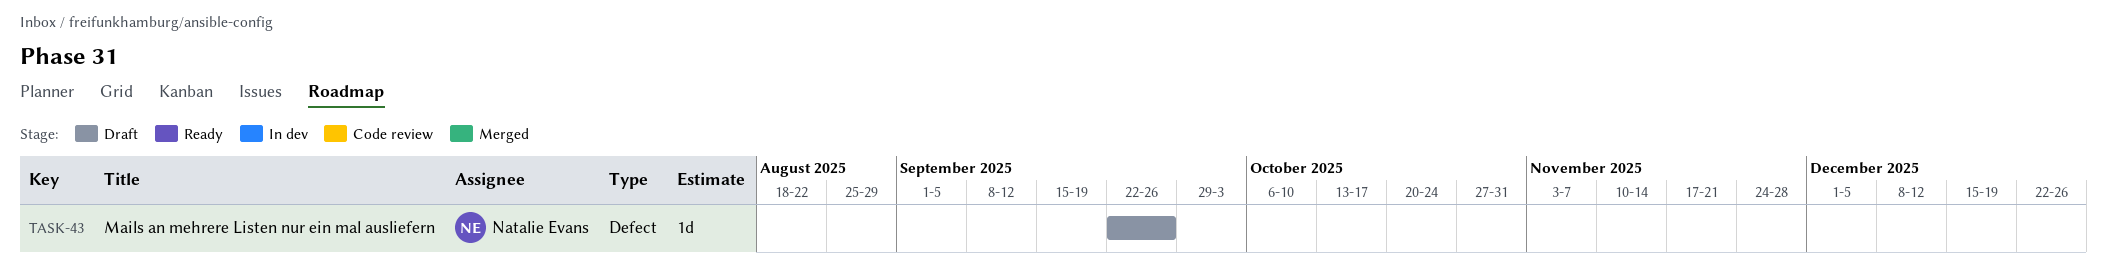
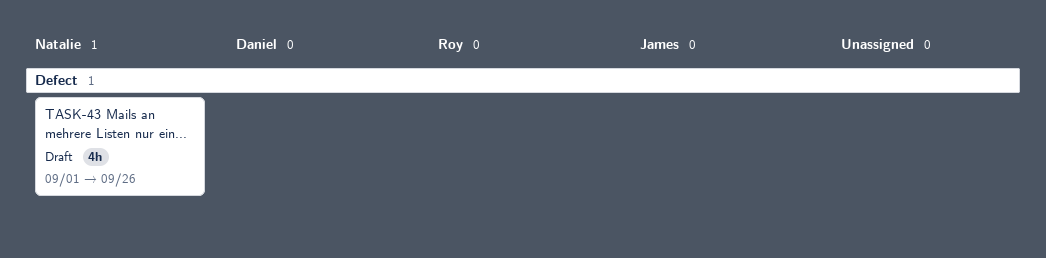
TASK-43, estimate: 1d -> 4h
TASK-43, start: Sep 22 -> Sep 1

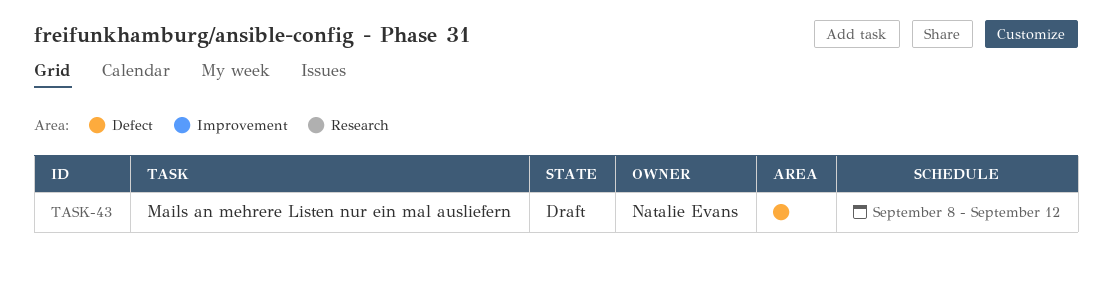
TASK-43, start: Sep 1 -> Sep 8
TASK-43, due: Sep 26 -> Sep 12

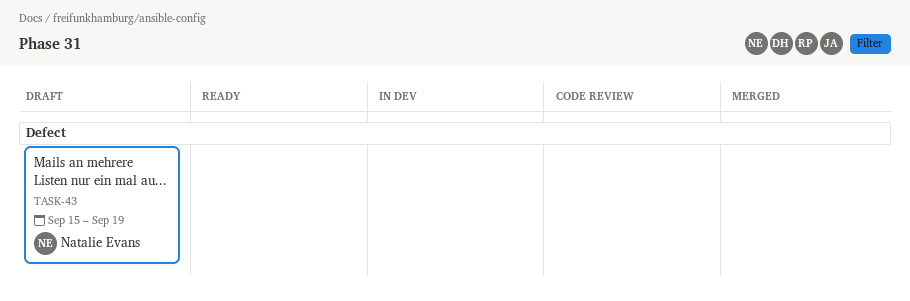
TASK-43, start: Sep 8 -> Sep 15
TASK-43, due: Sep 12 -> Sep 19

